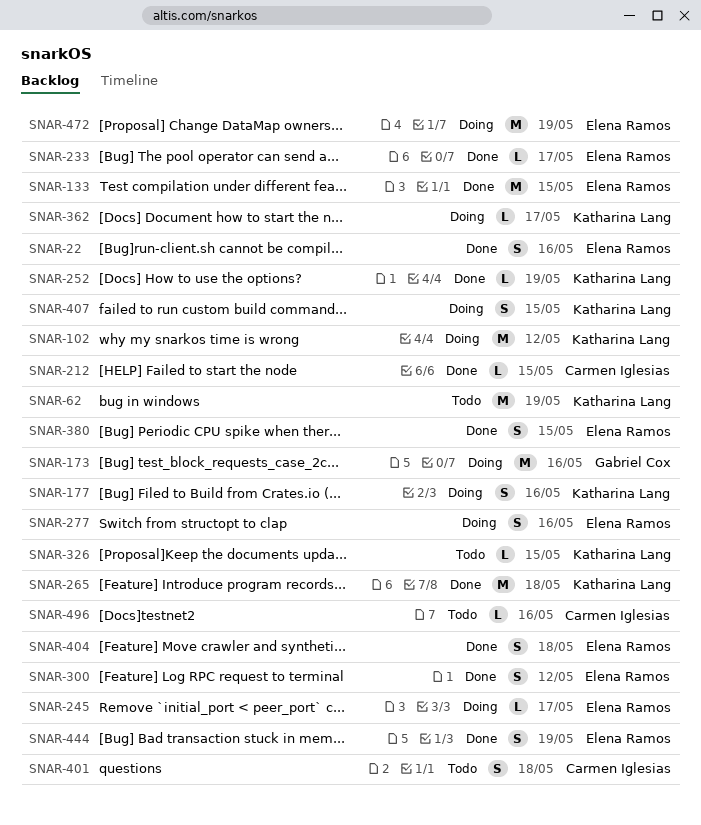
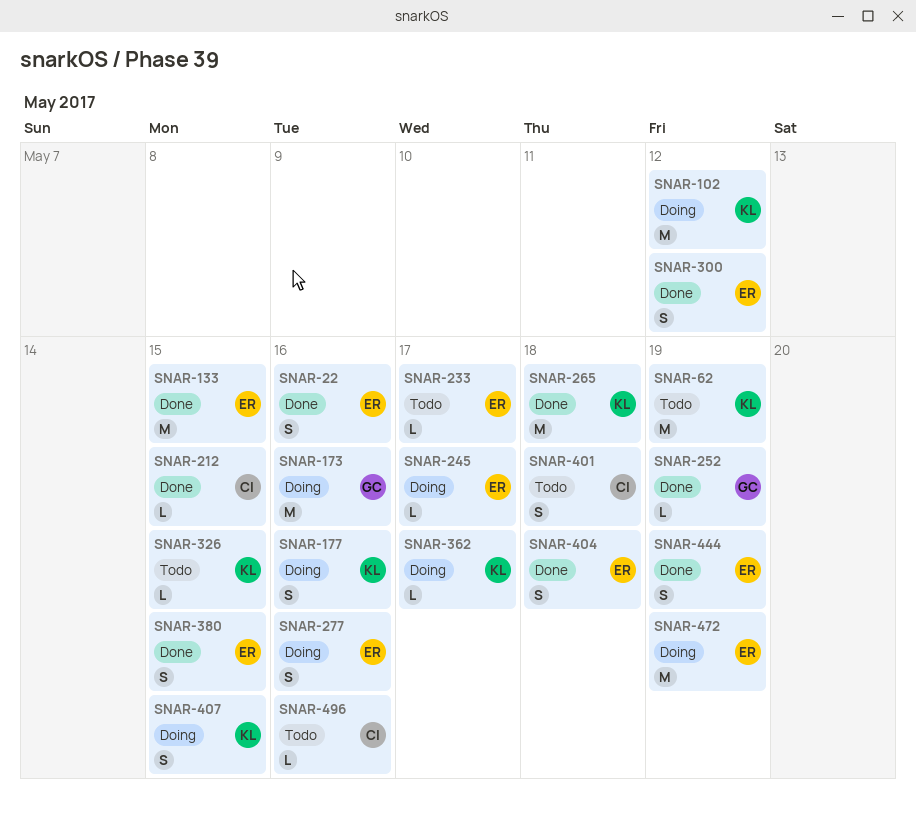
SNAR-233, status: Done -> Todo
SNAR-252, owner: Katharina Lang -> Gabriel Cox

